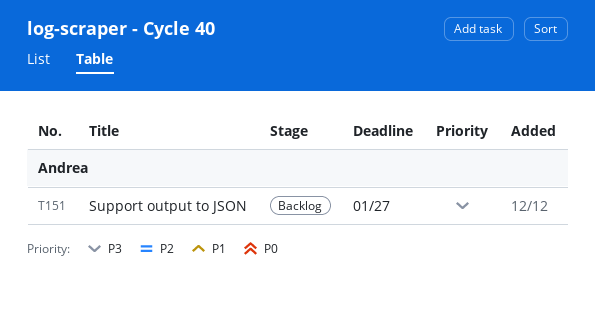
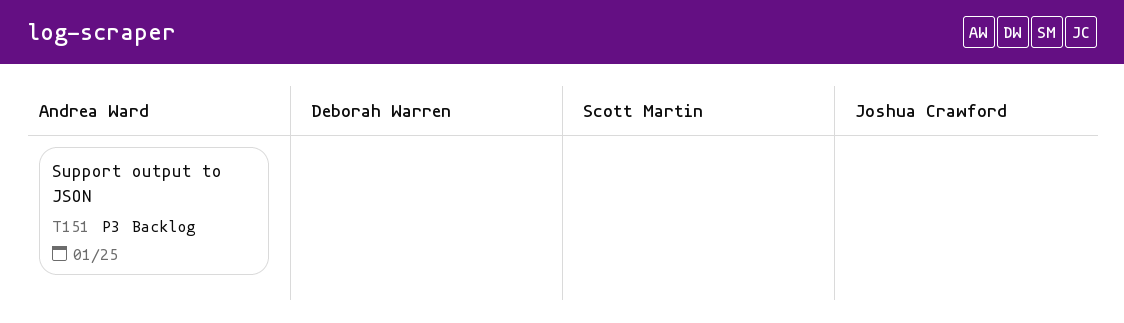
T151, due: Jan 27 -> Jan 25

